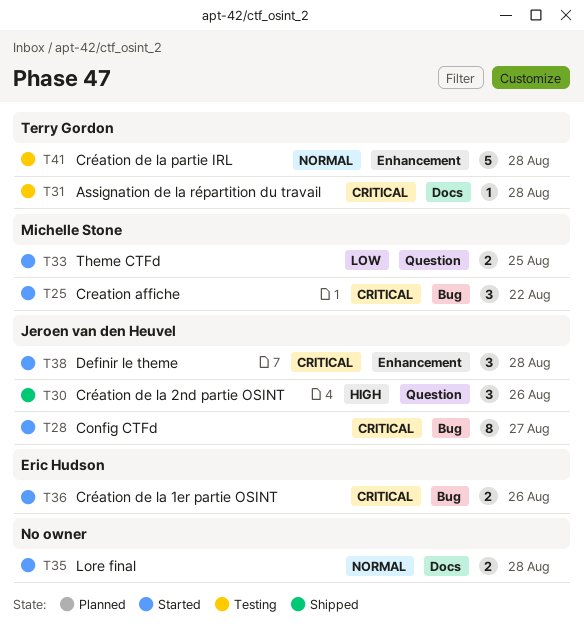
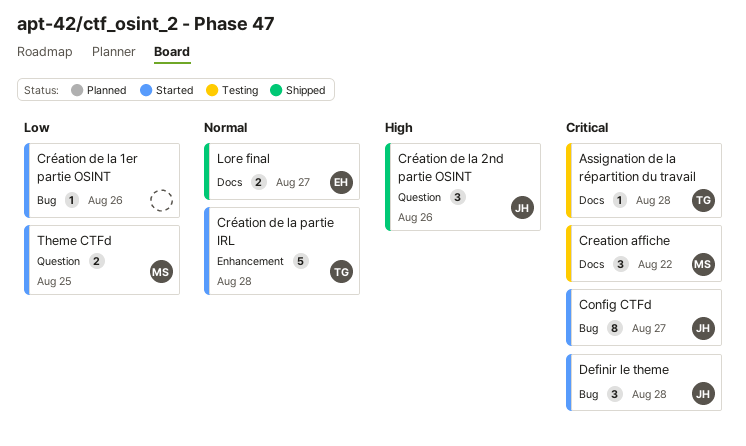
Creation affiche, status: Started -> Testing
Creation affiche, label: Bug -> Docs
Création de la 1er partie OSINT, owner: Eric Hudson -> none
Création de la 1er partie OSINT, priority: Critical -> Low
Création de la 1er partie OSINT, estimate: 2 -> 1
Création de la partie IRL, status: Testing -> Started
Definir le theme, label: Enhancement -> Bug
Lore final, status: Started -> Shipped
Lore final, owner: none -> Eric Hudson
Lore final, due: Aug 28 -> Aug 27

